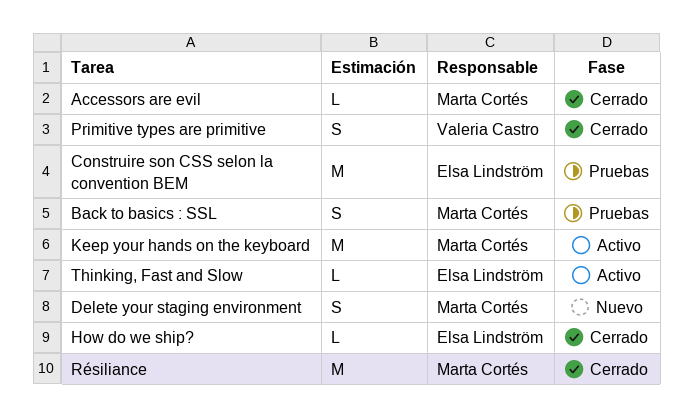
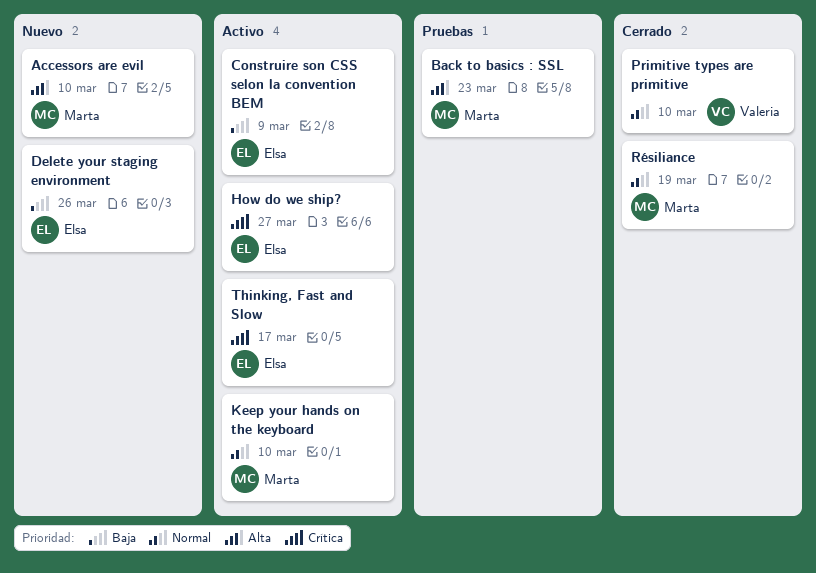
Accessors are evil, status: Cerrado -> Nuevo
Construire son CSS selon la convention BEM, status: Pruebas -> Activo
Delete your staging environment, owner: Marta Cortés -> Elsa Lindström
How do we ship?, status: Cerrado -> Activo

